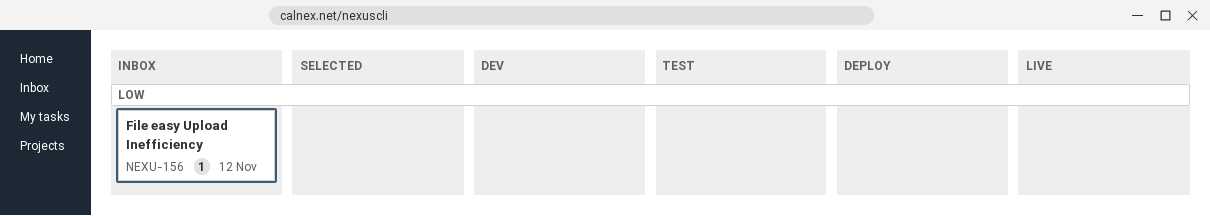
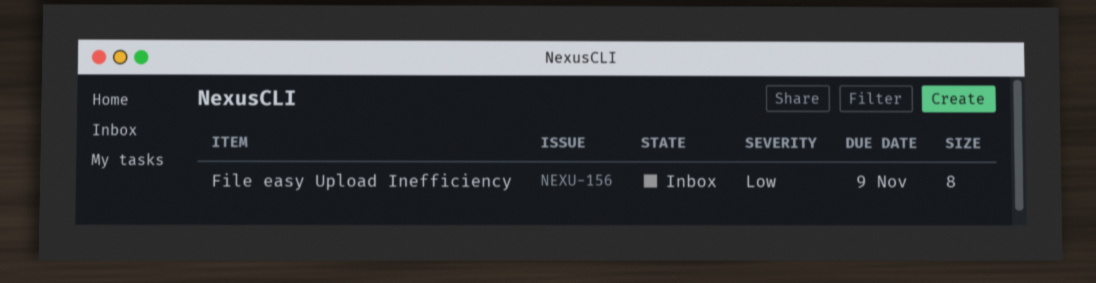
NEXU-156, estimate: 1 -> 8
NEXU-156, due: Nov 12 -> Nov 9

